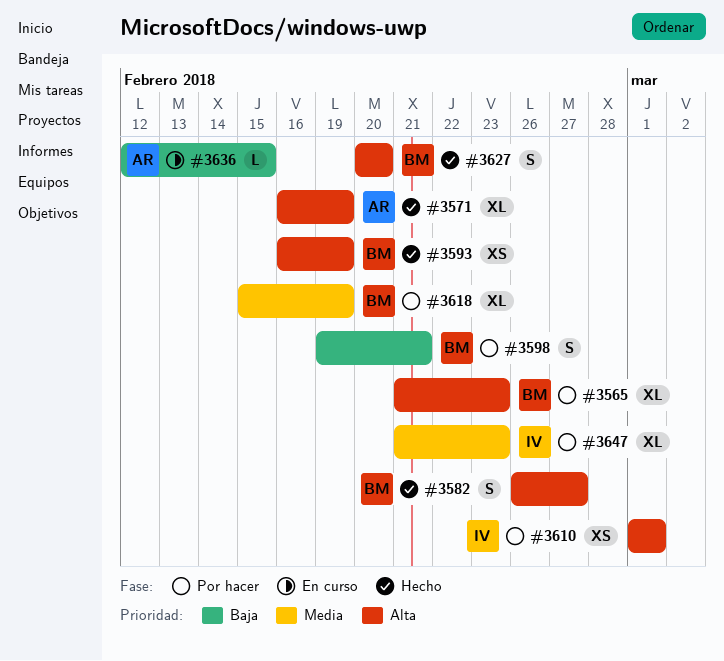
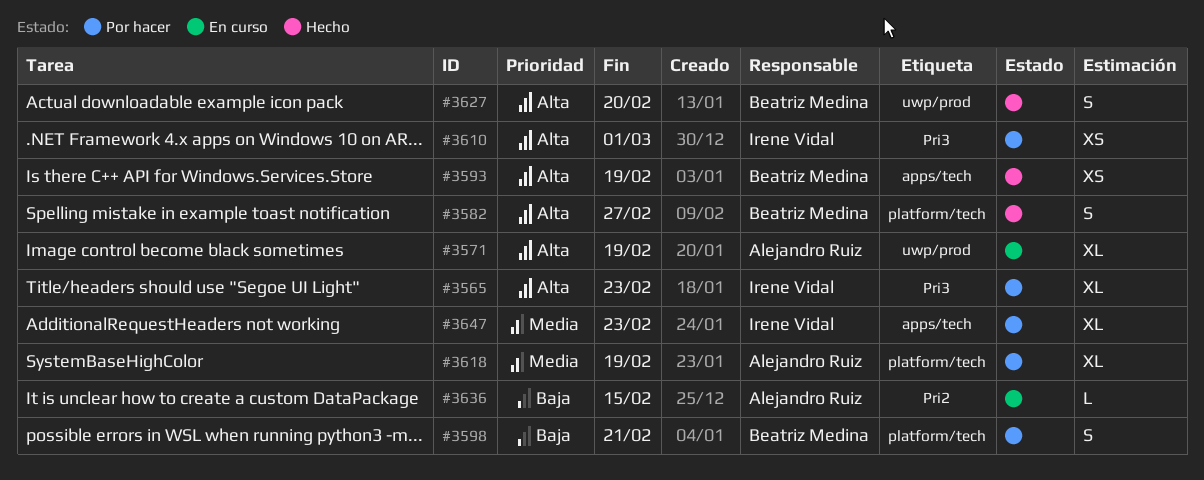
#3565, owner: Beatriz Medina -> Irene Vidal
#3571, status: Hecho -> En curso
#3618, owner: Beatriz Medina -> Alejandro Ruiz

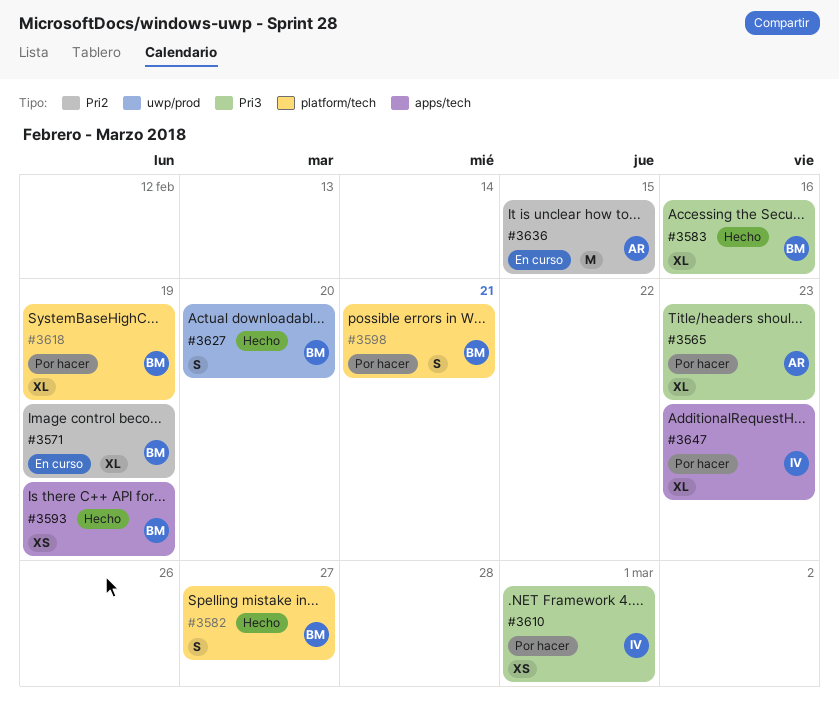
#3565, owner: Irene Vidal -> Alejandro Ruiz
#3571, owner: Alejandro Ruiz -> Beatriz Medina
#3571, label: uwp/prod -> Pri2
#3583: none -> present
#3618, owner: Alejandro Ruiz -> Beatriz Medina
#3636, estimate: L -> M

